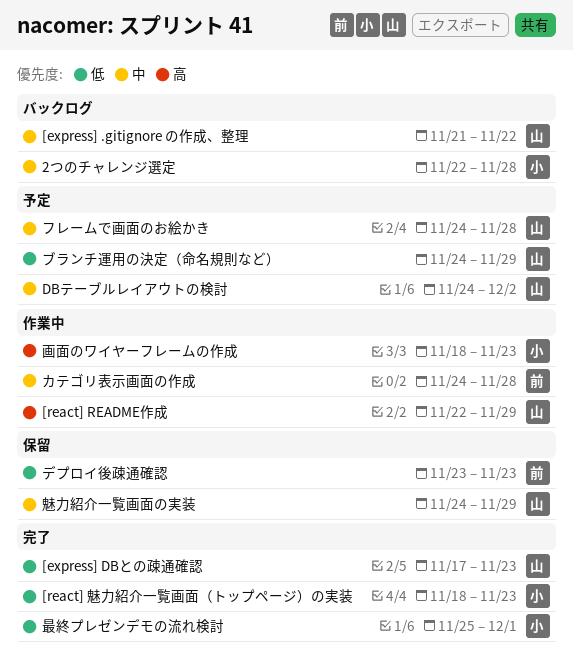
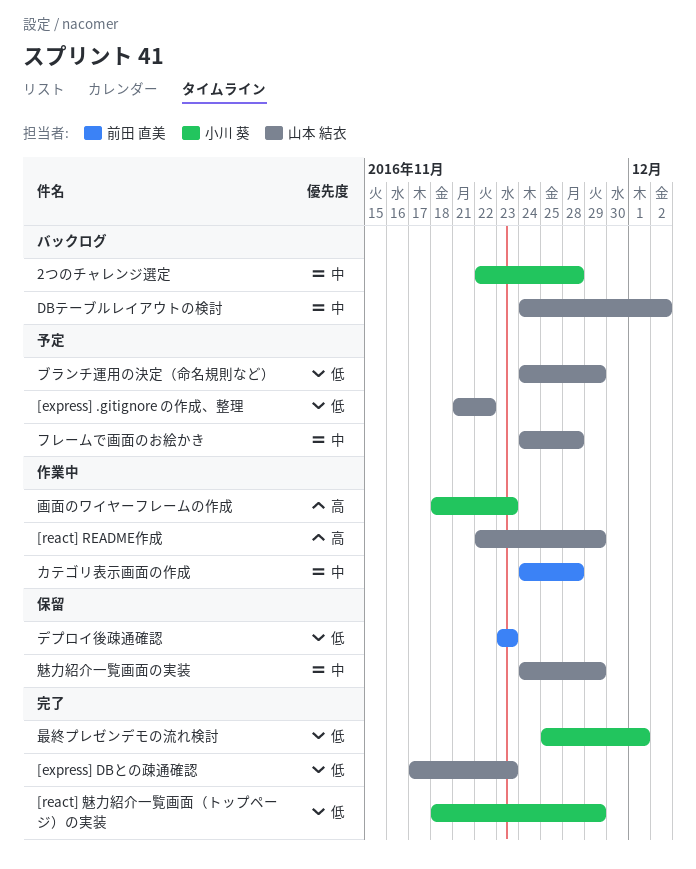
[express] .gitignore の作成、整理, status: バックログ -> 予定
[express] .gitignore の作成、整理, priority: 中 -> 低
[react] 魅力紹介一覧画面（トップページ）の実装, due: Nov 23 -> Nov 29
DBテーブルレイアウトの検討, status: 予定 -> バックログ

